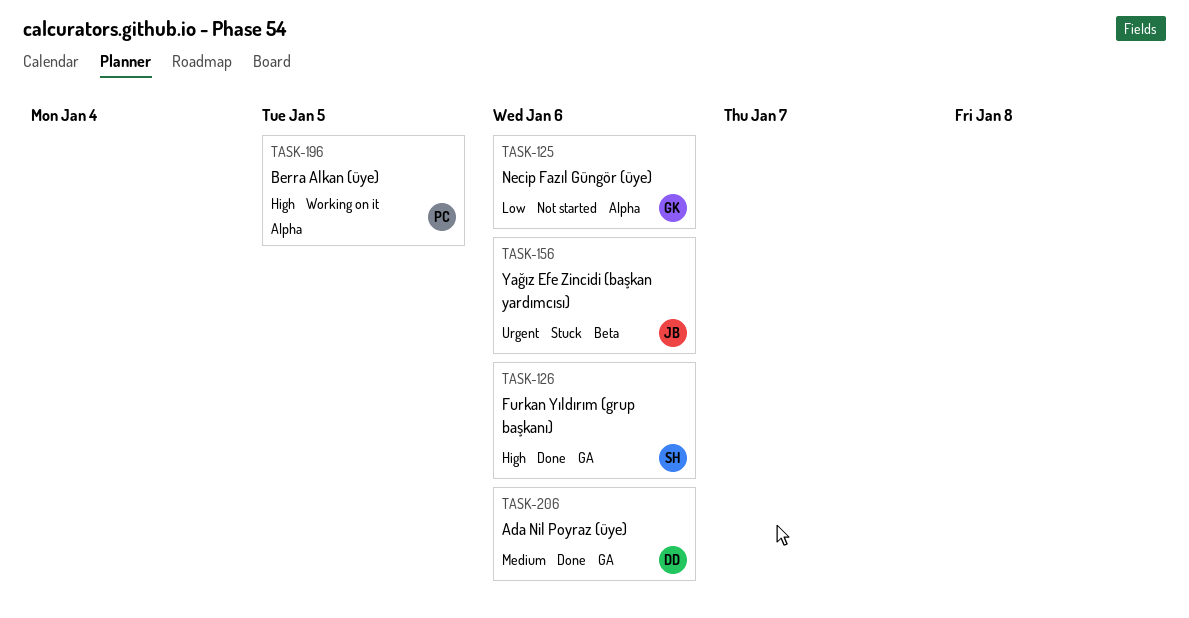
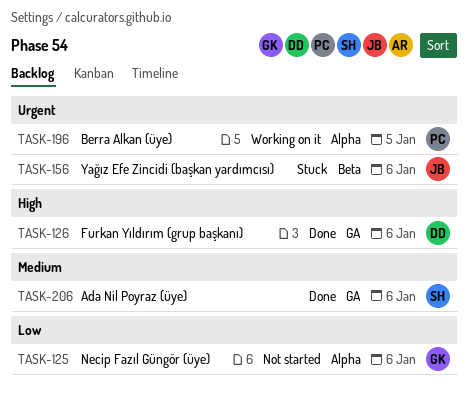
TASK-126, owner: SH -> DD
TASK-196, priority: High -> Urgent
TASK-206, owner: DD -> SH

